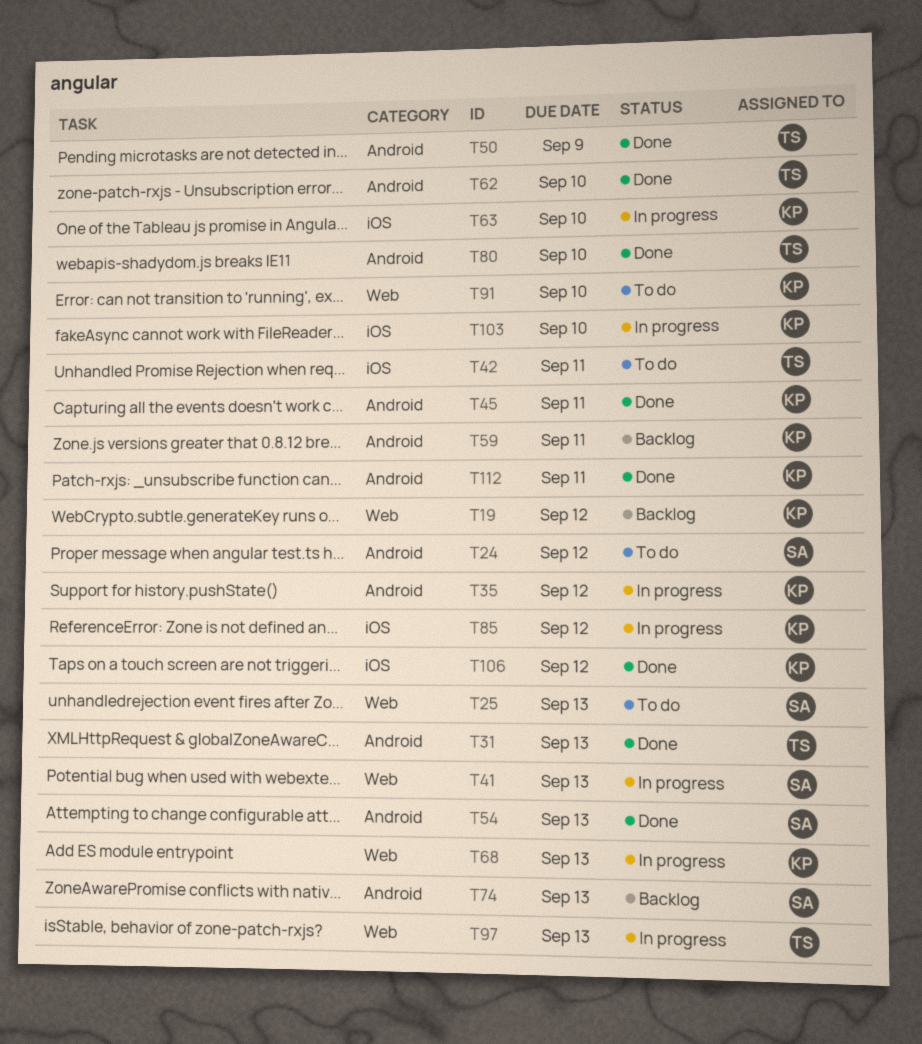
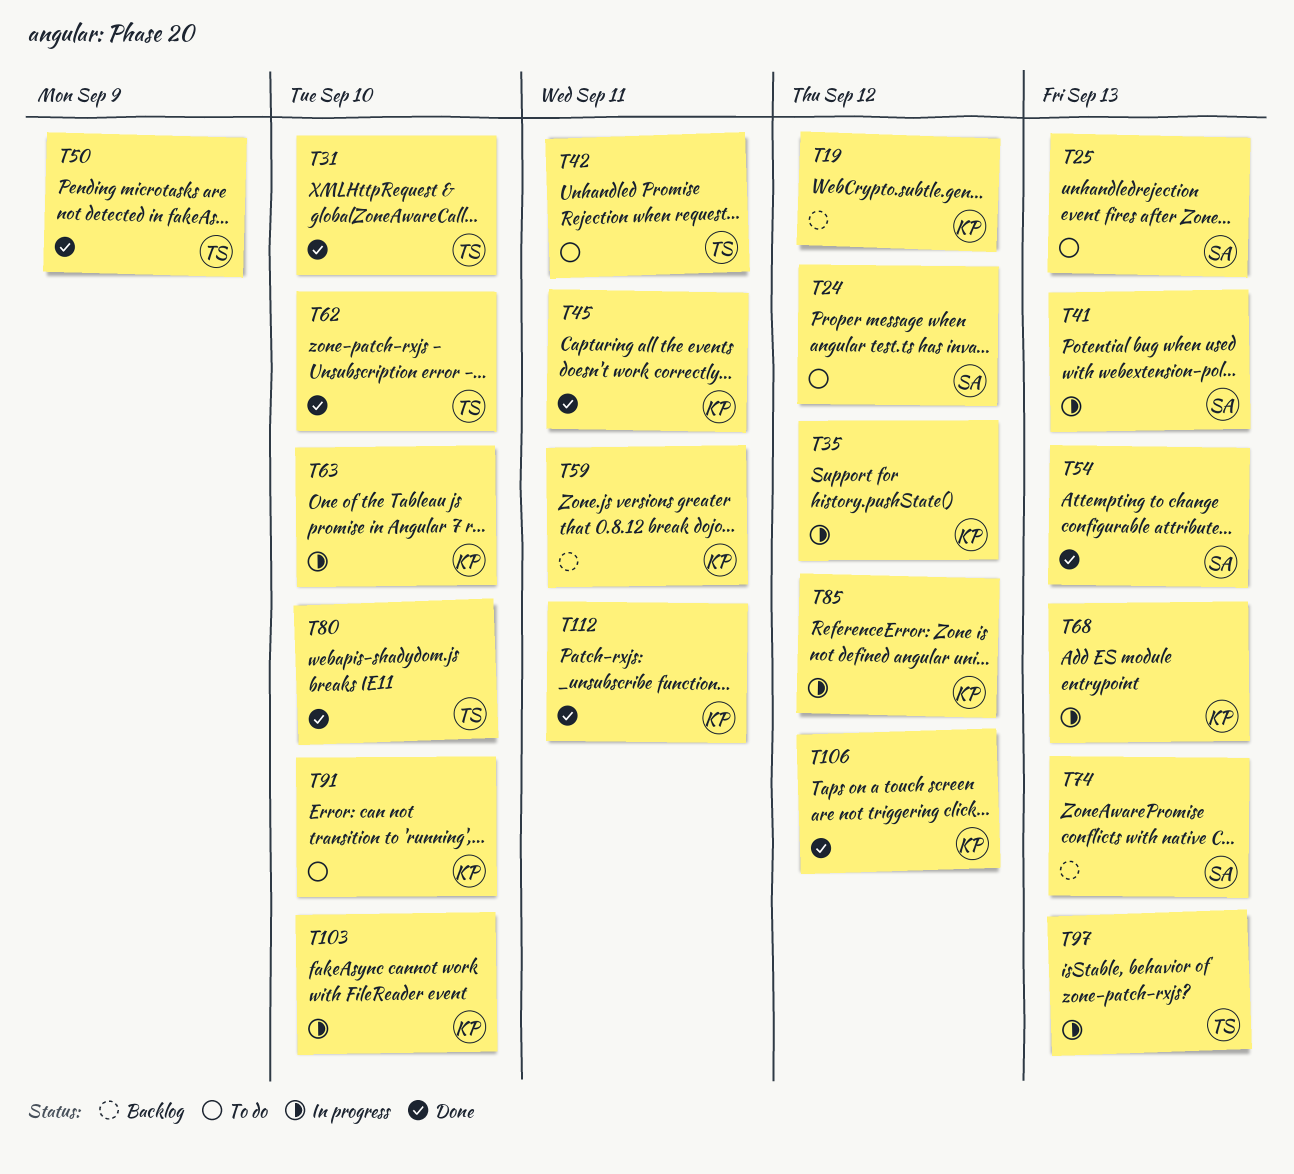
T31, due: Sep 13 -> Sep 10

